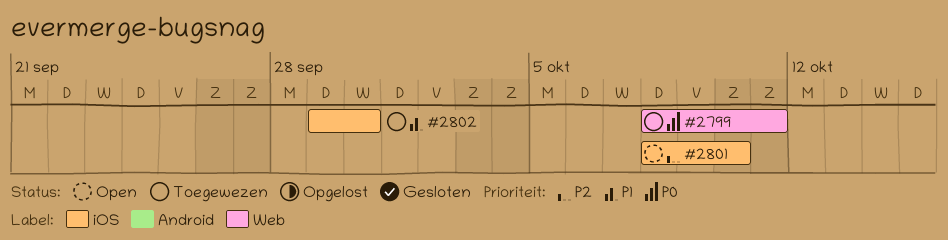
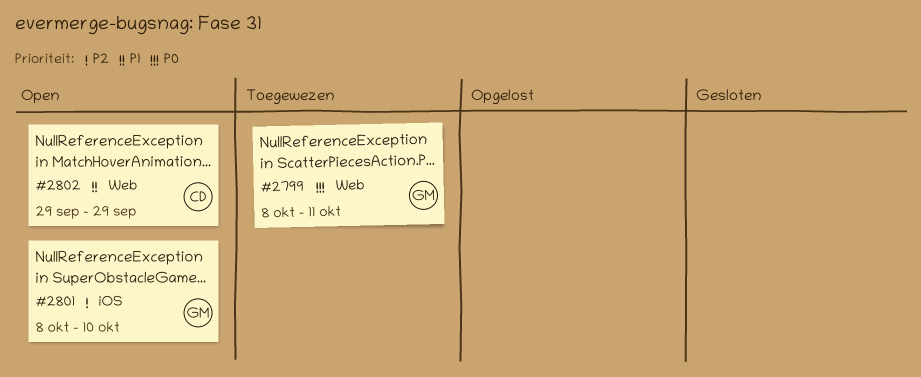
#2802, status: Toegewezen -> Open
#2802, label: iOS -> Web
#2802, due: Sep 30 -> Sep 29

